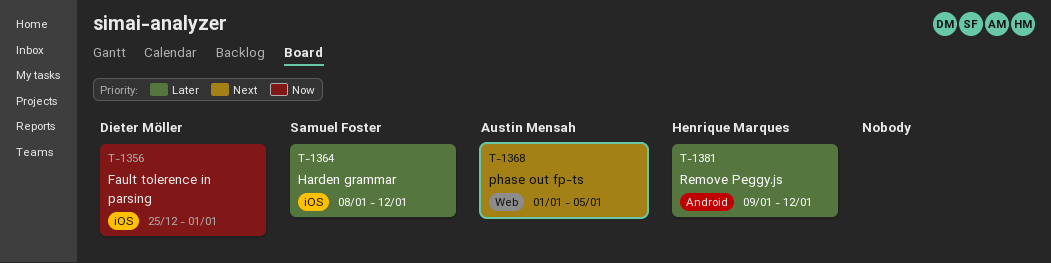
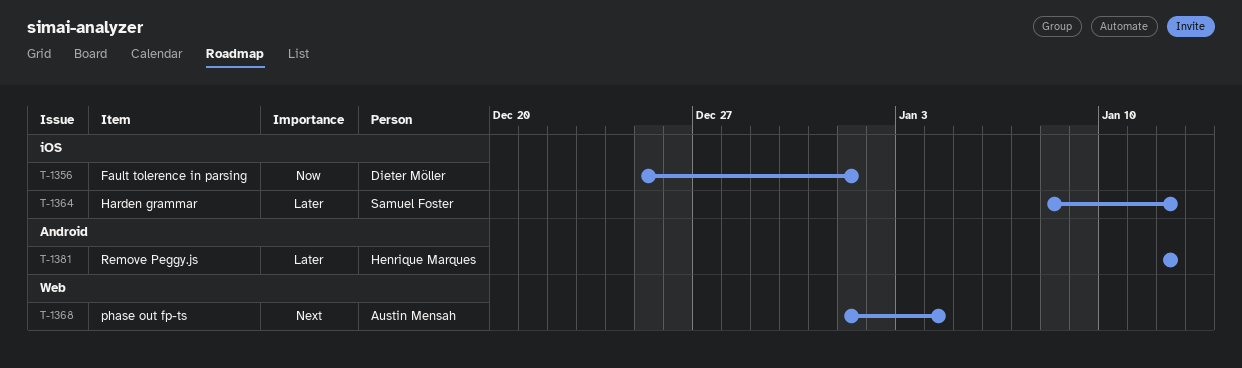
T-1368, due: Jan 5 -> Jan 4
T-1381, start: Jan 9 -> Jan 12

